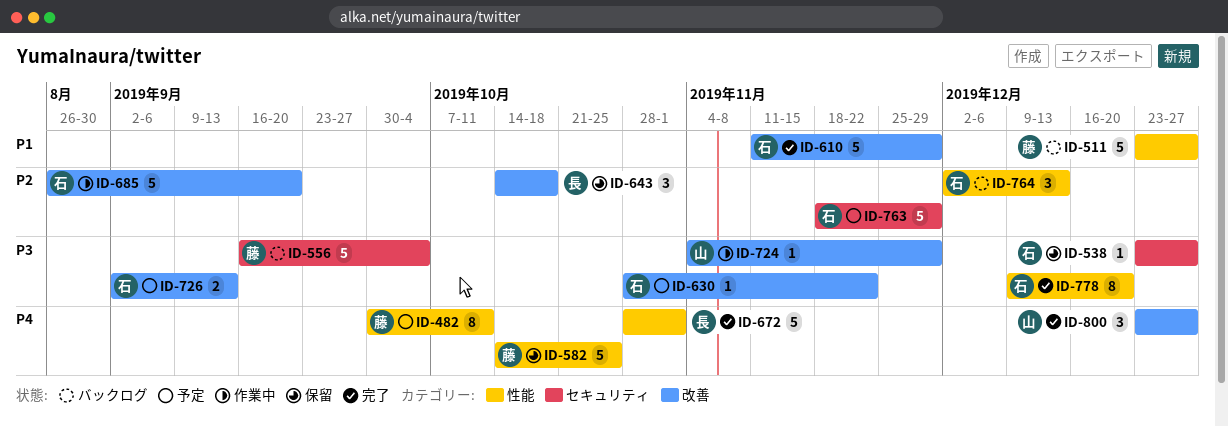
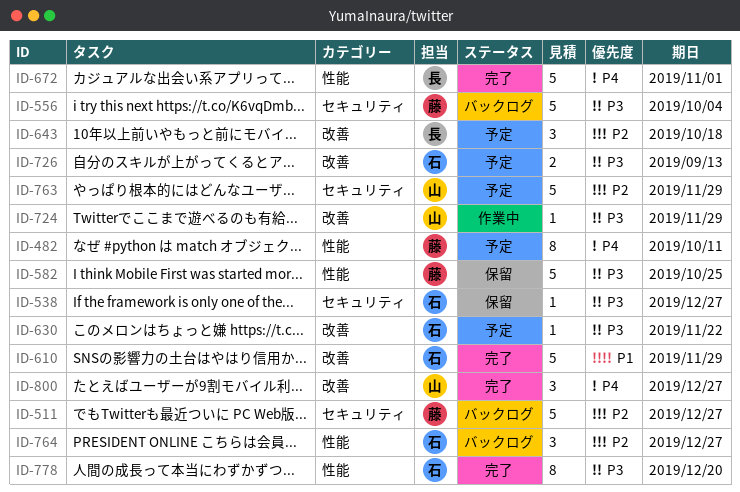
ID-511, priority: P1 -> P2
ID-511, label: 性能 -> セキュリティ
ID-582, priority: P4 -> P3
ID-643, status: 保留 -> 予定
ID-685: present -> none
ID-763, owner: 石 -> 山
ID-764, due: Dec 13 -> Dec 27

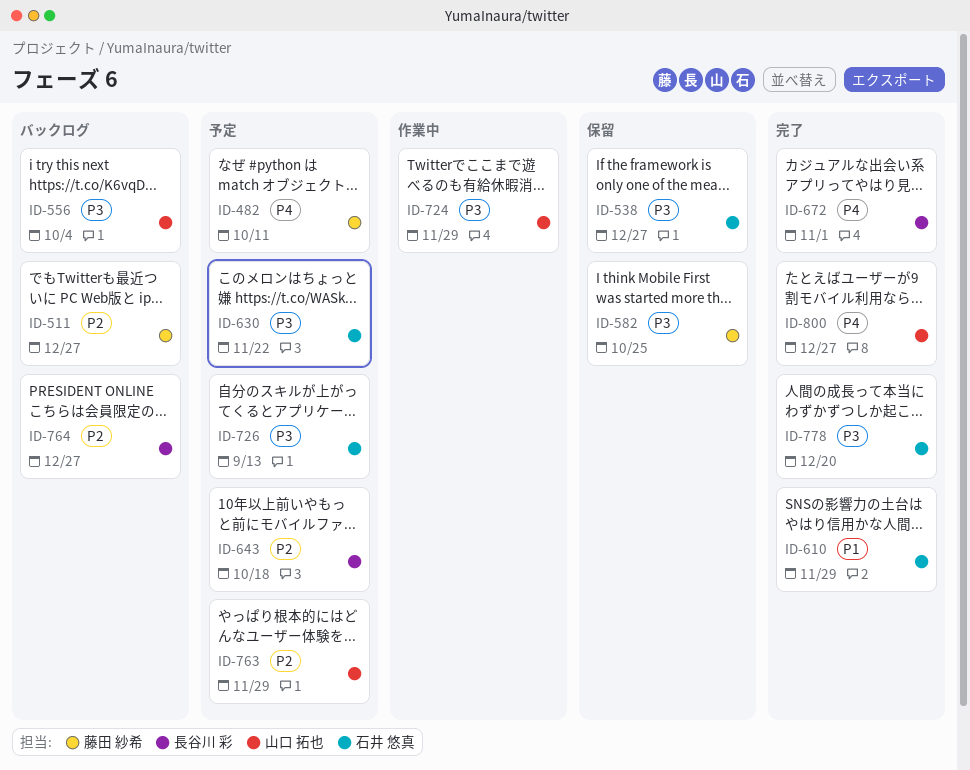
ID-556, owner: 藤田 紗希 -> 山口 拓也
ID-764, owner: 石井 悠真 -> 長谷川 彩

